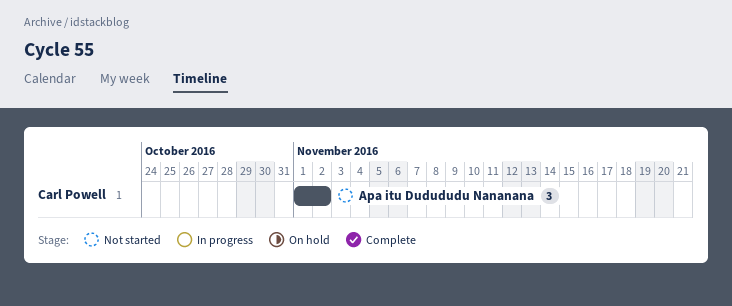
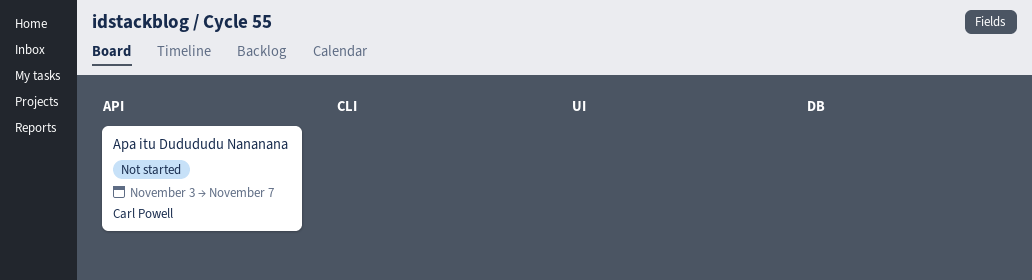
Apa itu Dudududu Nananana, start: Nov 1 -> Nov 3
Apa itu Dudududu Nananana, due: Nov 2 -> Nov 7

